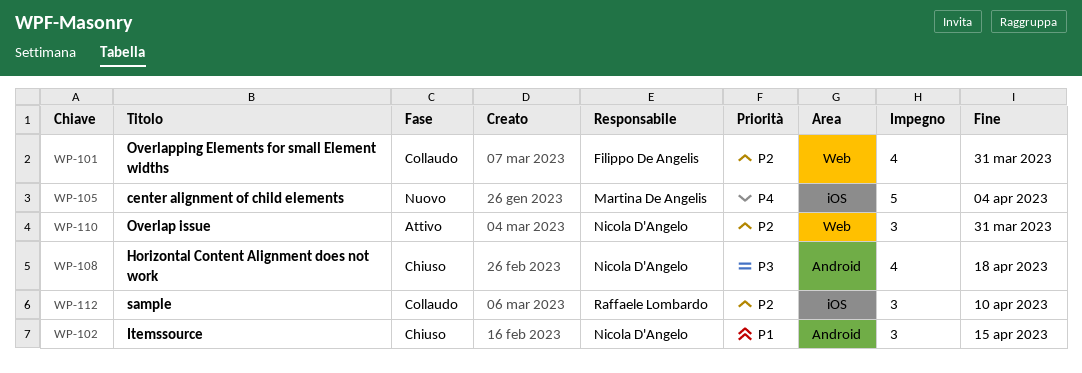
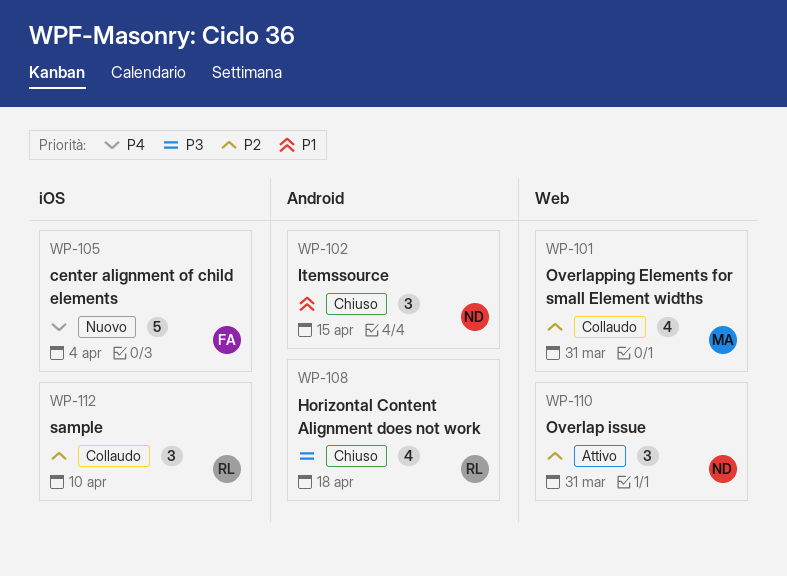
WP-101, owner: Filippo De Angelis -> Martina De Angelis
WP-105, owner: Martina De Angelis -> Filippo De Angelis
WP-108, owner: Nicola D'Angelo -> Raffaele Lombardo

